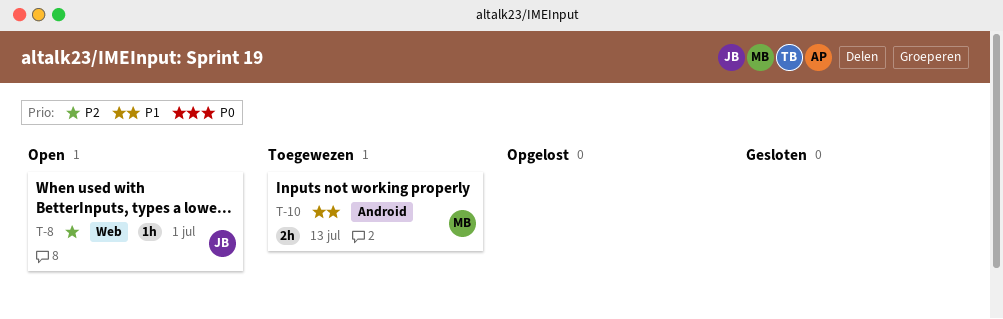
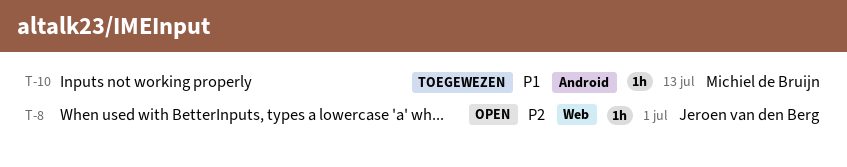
T-10, estimate: 2h -> 1h

